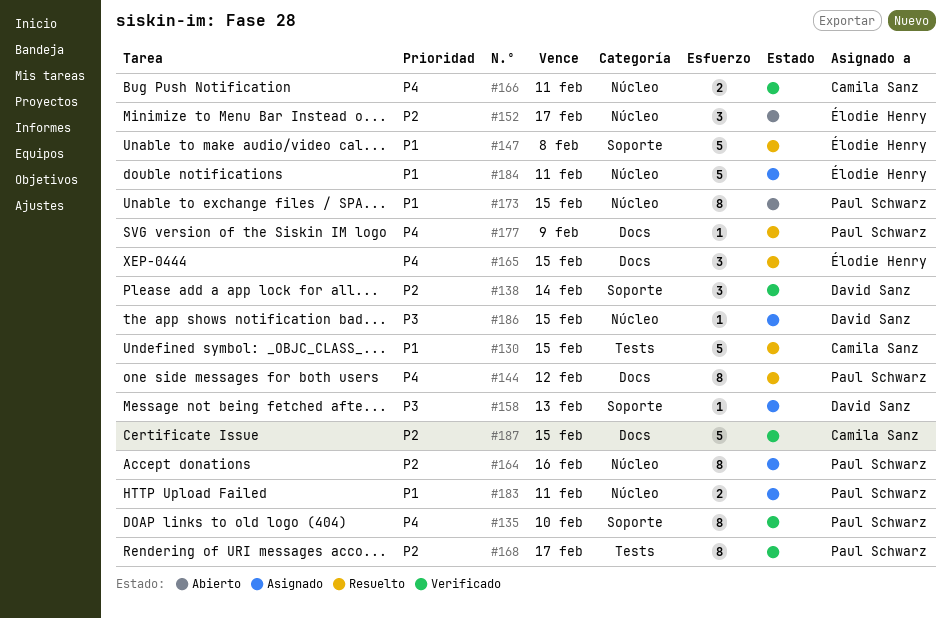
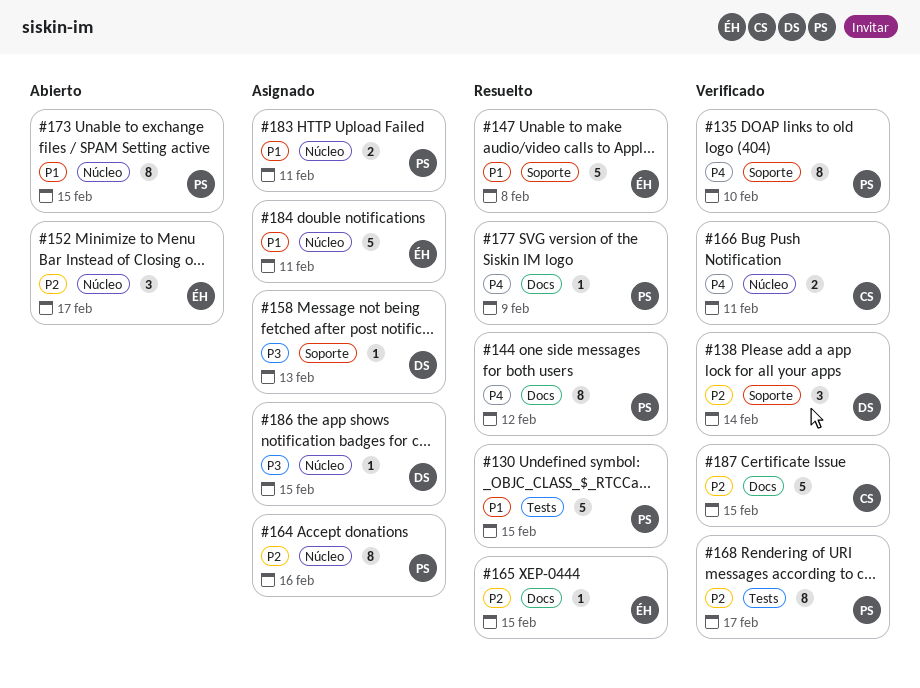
#130, owner: Camila Sanz -> Paul Schwarz
#165, priority: P4 -> P2
#165, estimate: 3 -> 1

